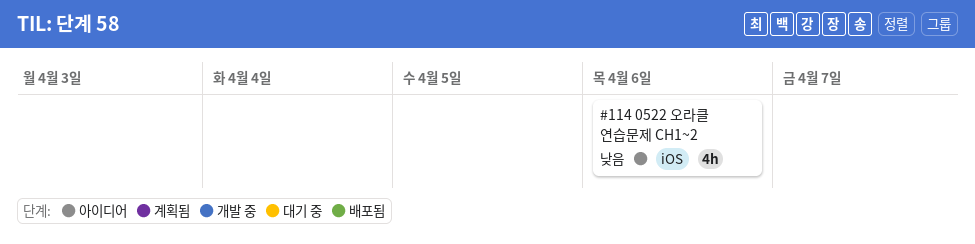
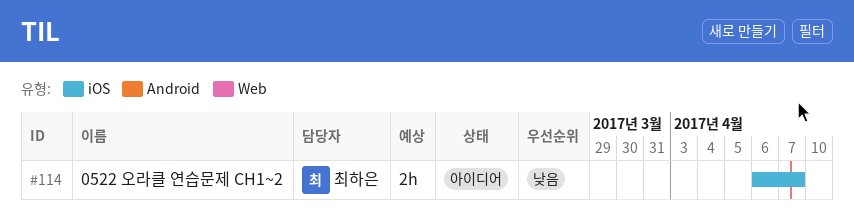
#114, estimate: 4h -> 2h
#114, due: Apr 6 -> Apr 7

